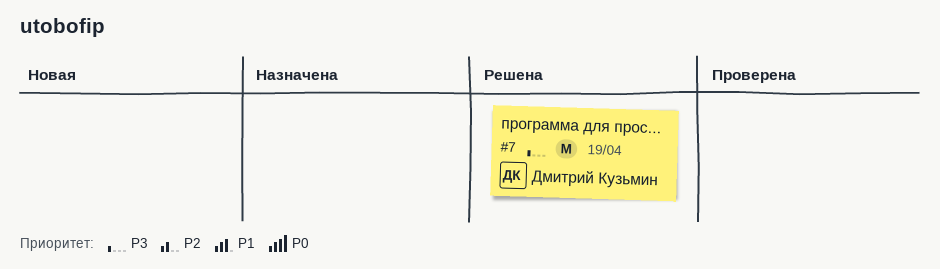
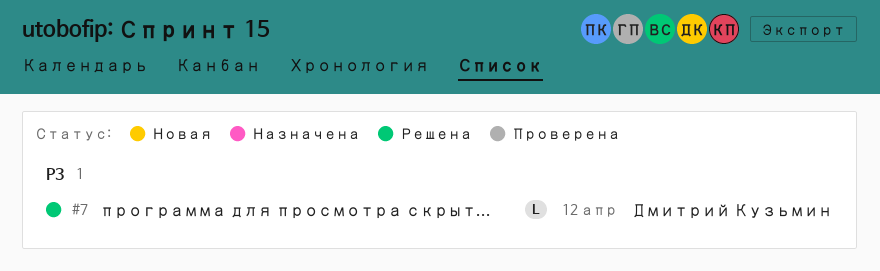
#7, estimate: M -> L
#7, due: Apr 19 -> Apr 12

